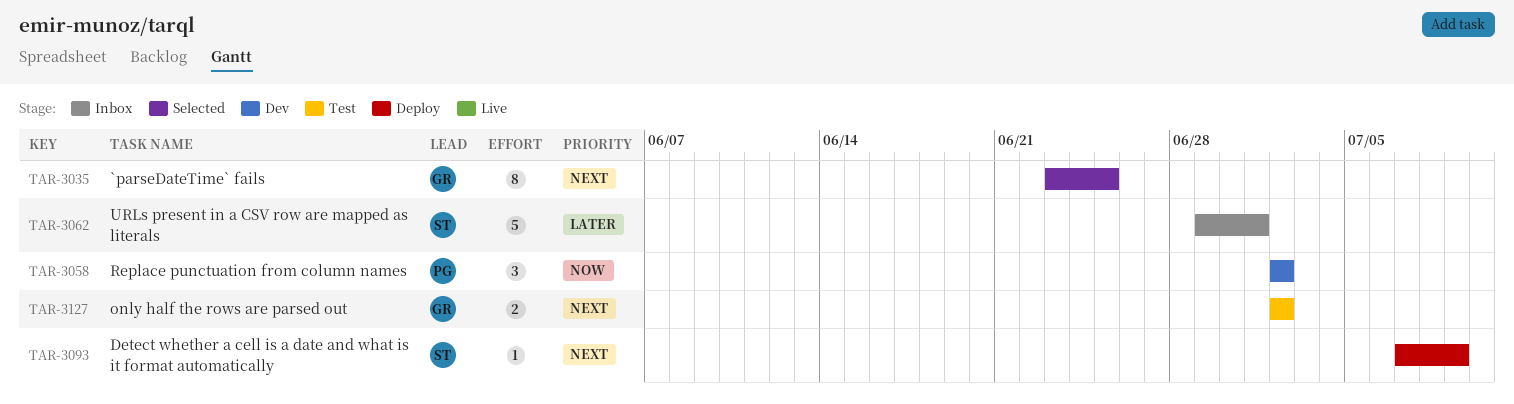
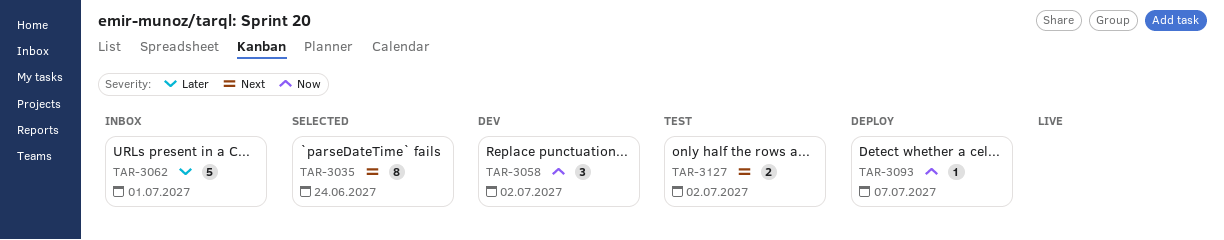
TAR-3035, due: Jun 25 -> Jun 24
TAR-3093, priority: Next -> Now
TAR-3093, due: Jul 9 -> Jul 7

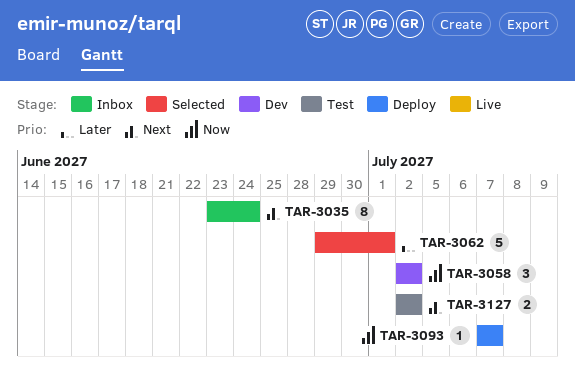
TAR-3035, status: Selected -> Inbox
TAR-3062, status: Inbox -> Selected

